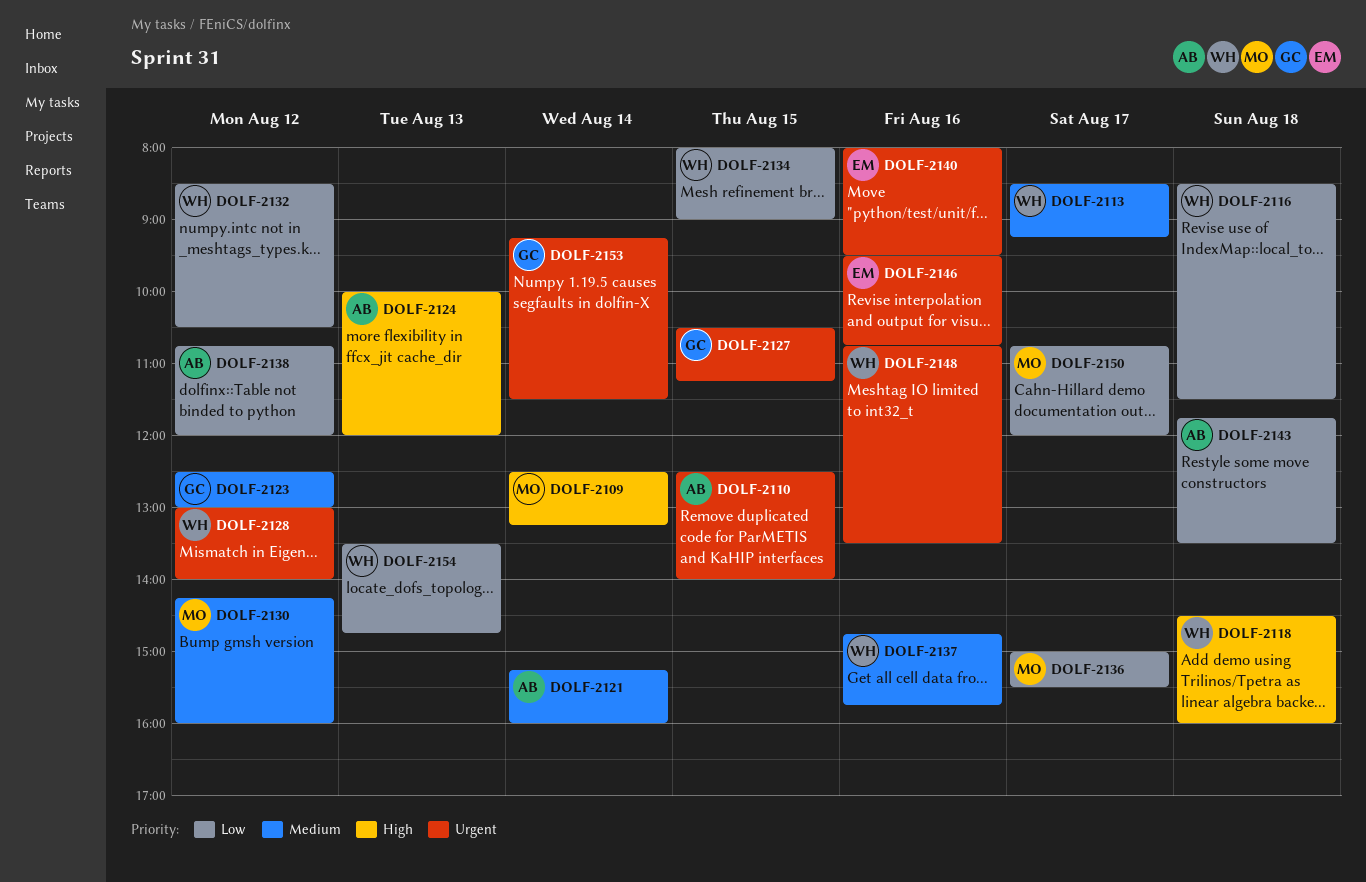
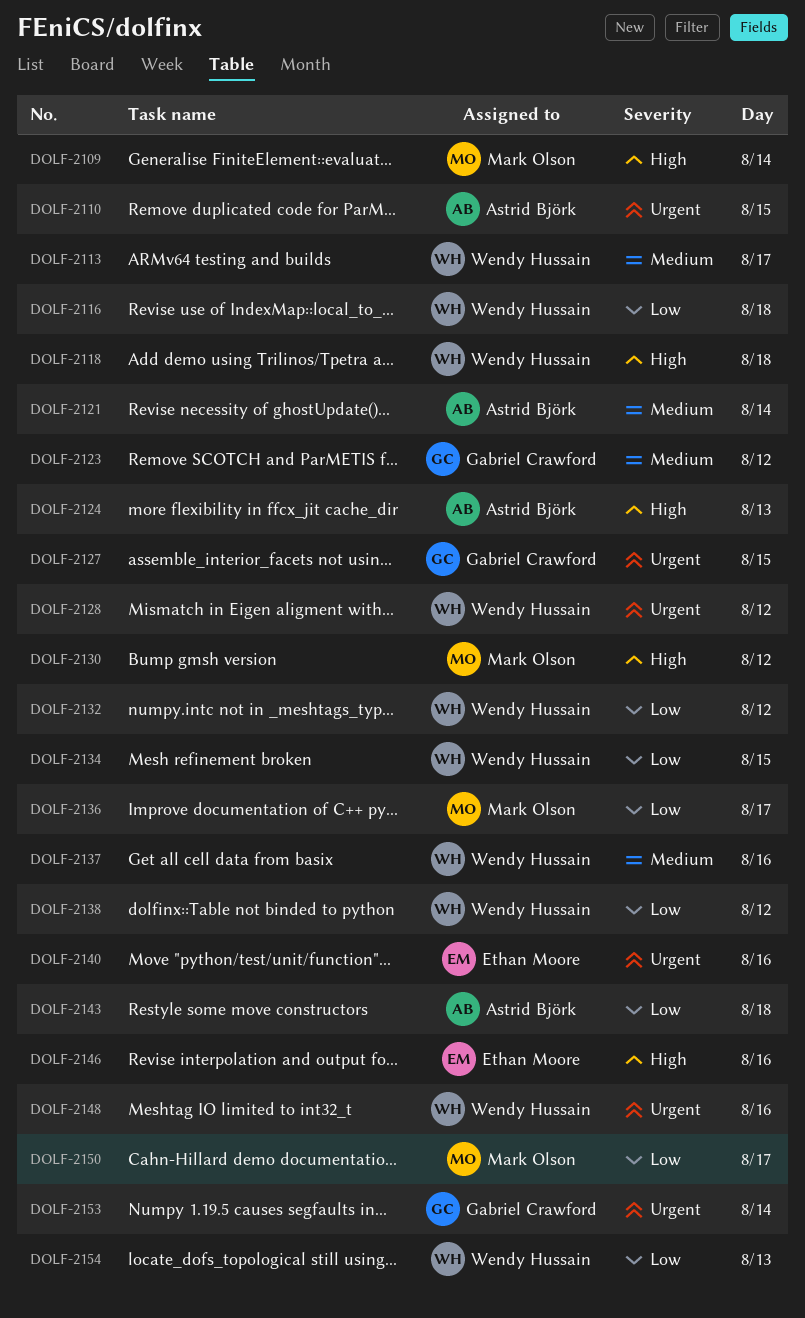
DOLF-2130, priority: Medium -> High
DOLF-2138, owner: Astrid Björk -> Wendy Hussain
DOLF-2146, priority: Urgent -> High

